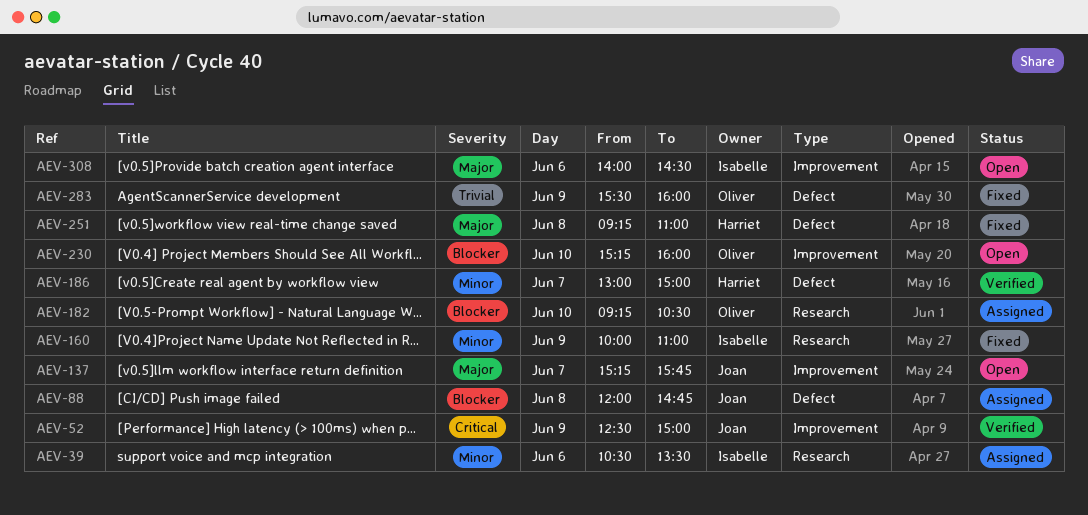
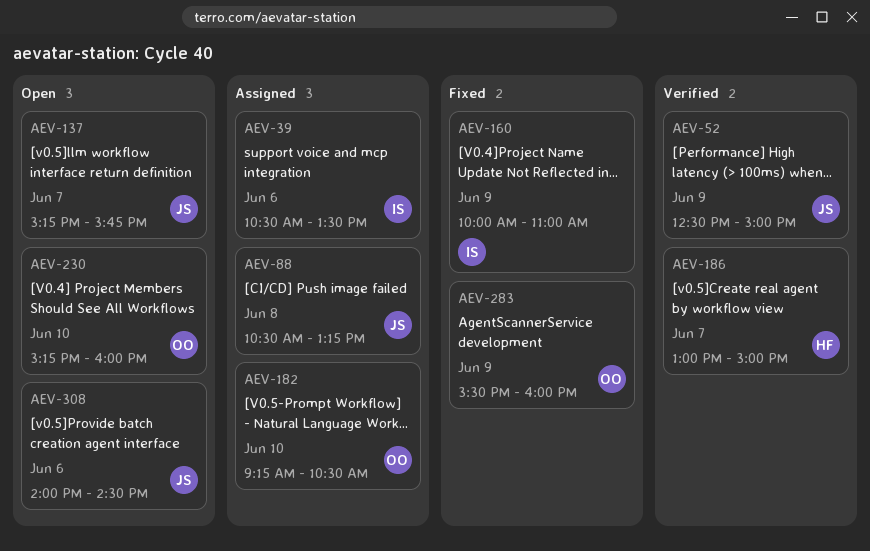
AEV-88, begins: 12:00 -> 10:30
AEV-88, ends: 14:45 -> 13:15
AEV-251: present -> none
AEV-308, owner: Isabelle -> Joan

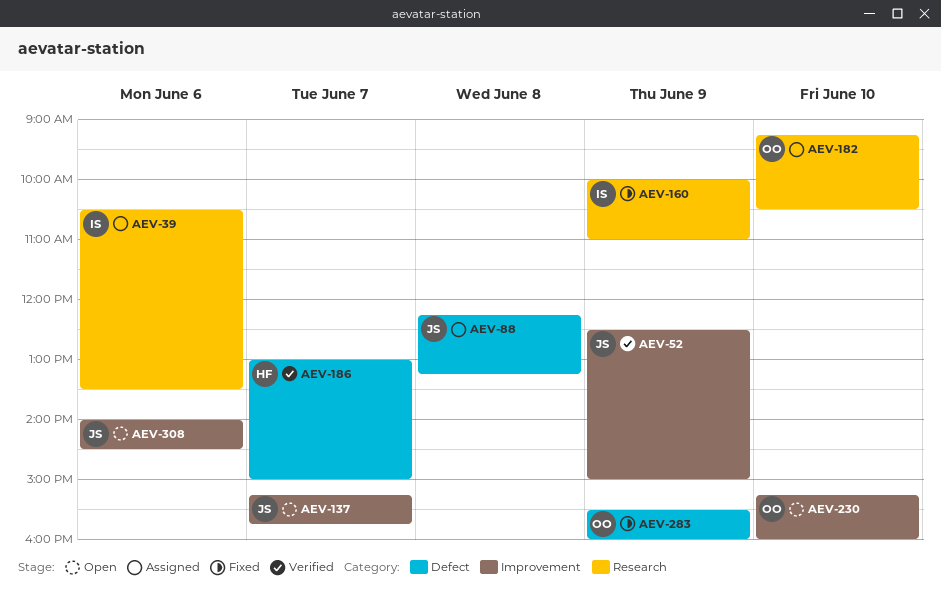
AEV-88, begins: 10:30 -> 12:15

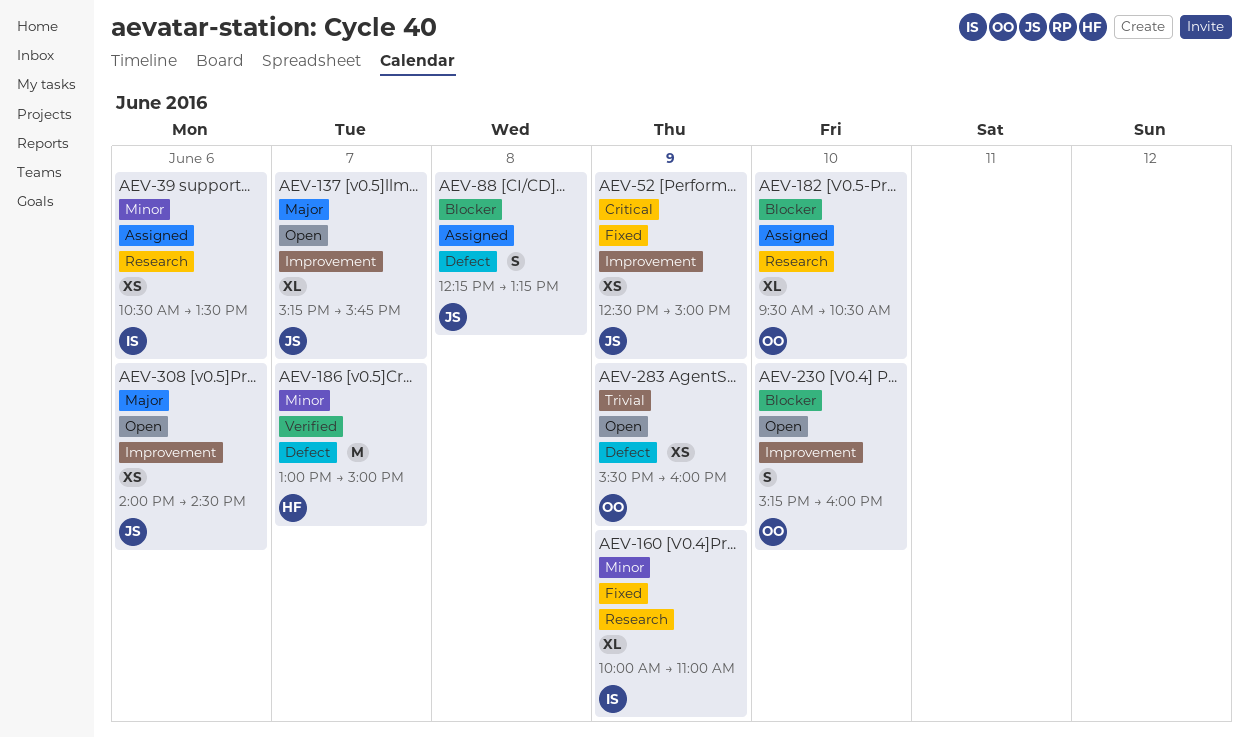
AEV-52, status: Verified -> Fixed
AEV-182, begins: 09:15 -> 09:30
AEV-283, status: Fixed -> Open

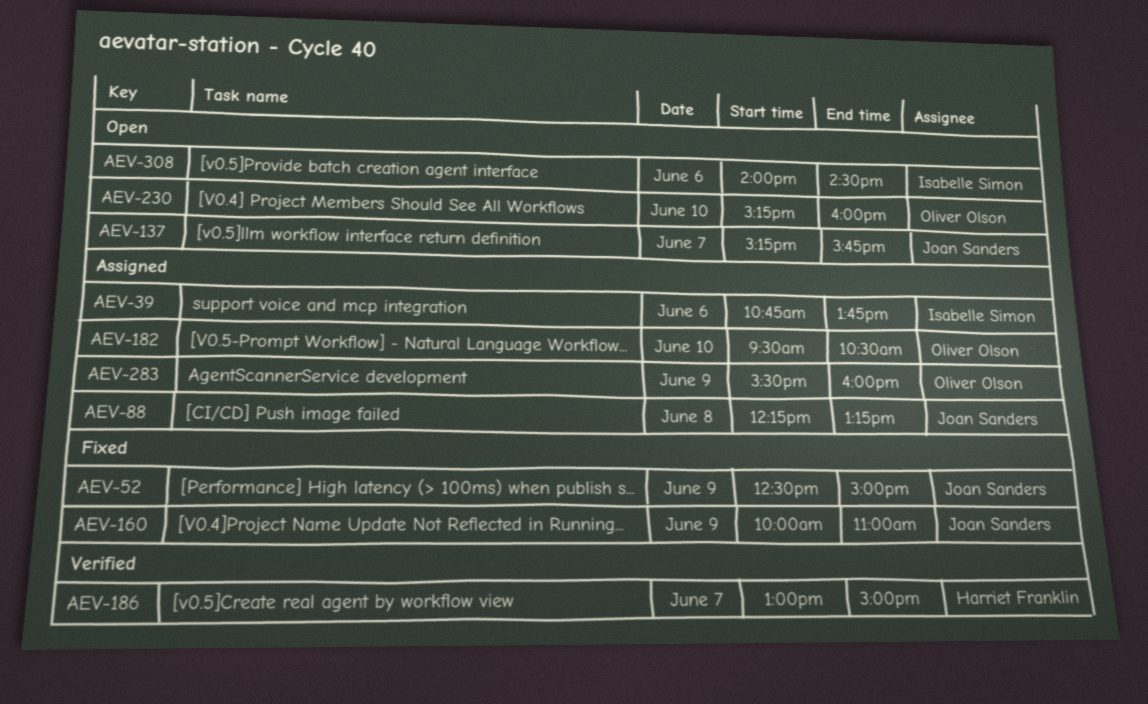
AEV-39, begins: 10:30 -> 10:45
AEV-39, ends: 13:30 -> 13:45
AEV-160, owner: Isabelle Simon -> Joan Sanders
AEV-283, status: Open -> Assigned
AEV-308, owner: Joan Sanders -> Isabelle Simon

